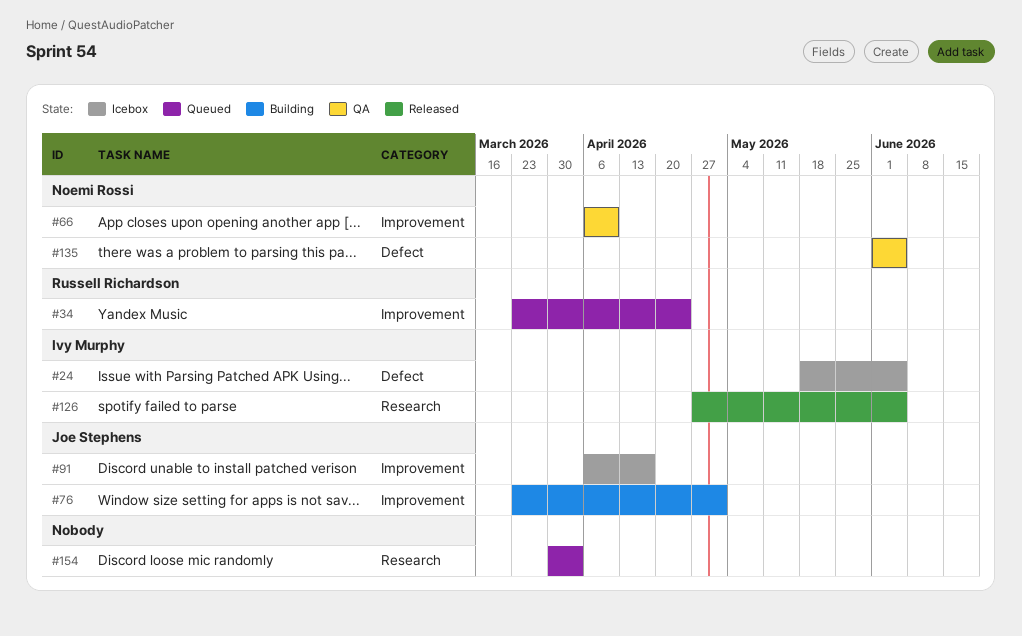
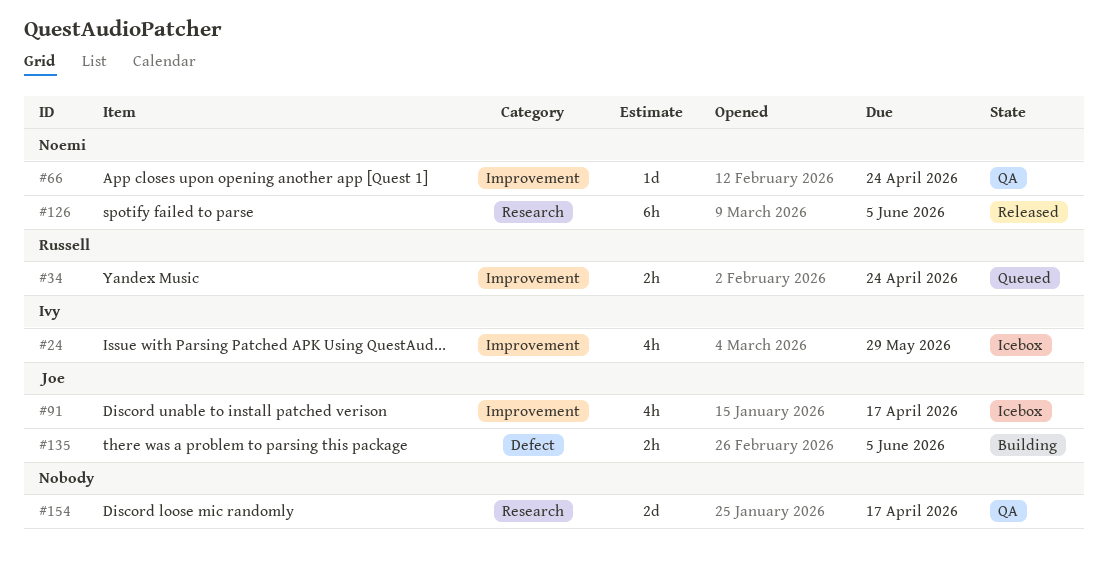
#24, label: Defect -> Improvement
#24, due: Jun 5 -> May 29
#66, due: Apr 10 -> Apr 24
#76: present -> none
#126, owner: Ivy Murphy -> Noemi Rossi
#135, status: QA -> Building
#135, owner: Noemi Rossi -> Joe Stephens
#154, status: Queued -> QA
#154, due: Apr 3 -> Apr 17

